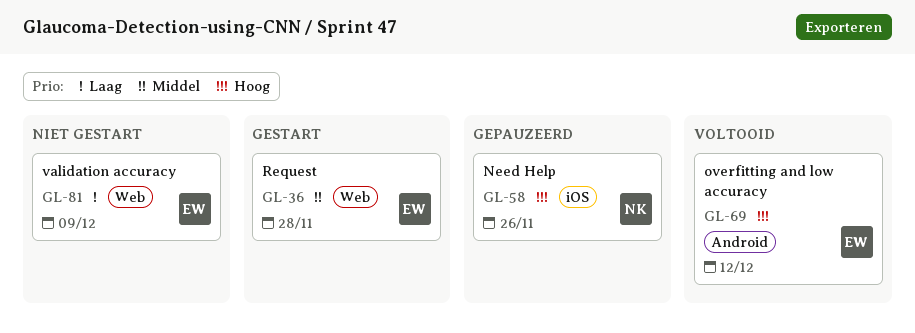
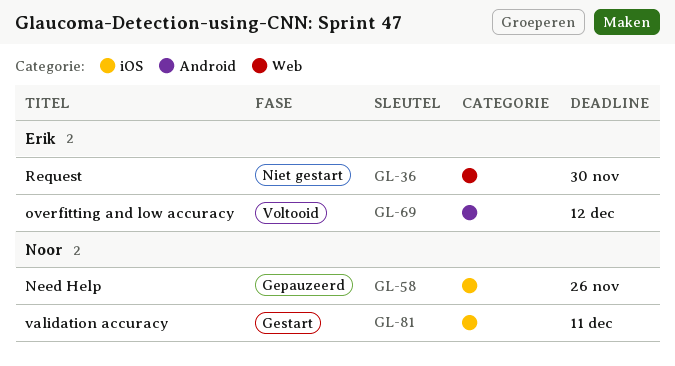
GL-36, status: Gestart -> Niet gestart
GL-36, due: Nov 28 -> Nov 30
GL-81, status: Niet gestart -> Gestart
GL-81, owner: Erik -> Noor
GL-81, label: Web -> iOS
GL-81, due: Dec 9 -> Dec 11

